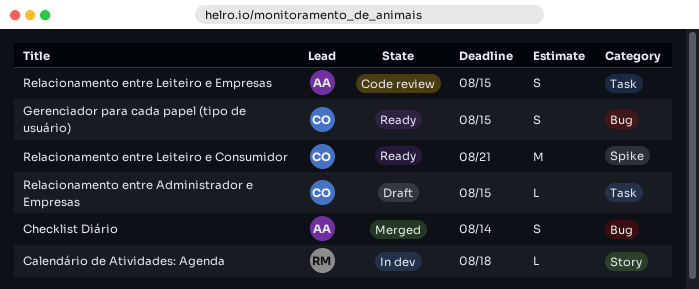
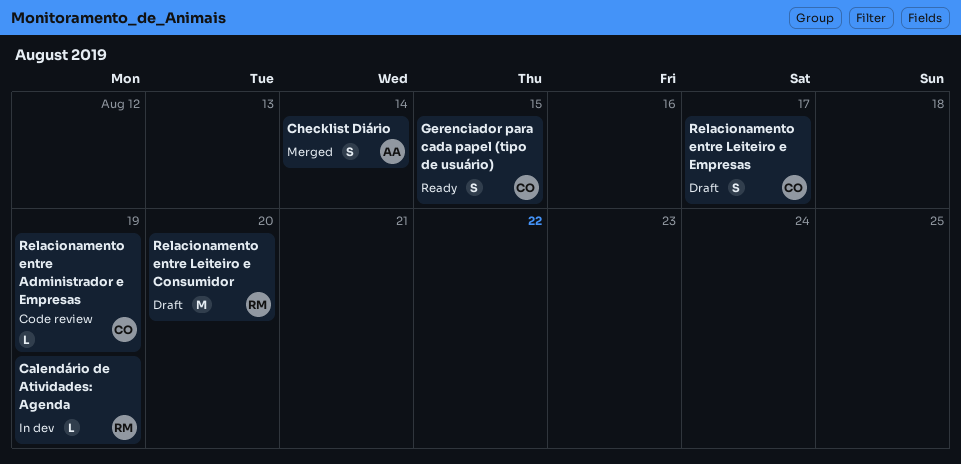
Calendário de Atividades: Agenda, due: Aug 18 -> Aug 19
Relacionamento entre Administrador e Empresas, status: Draft -> Code review
Relacionamento entre Administrador e Empresas, due: Aug 15 -> Aug 19
Relacionamento entre Leiteiro e Consumidor, status: Ready -> Draft
Relacionamento entre Leiteiro e Consumidor, owner: CO -> RM
Relacionamento entre Leiteiro e Consumidor, due: Aug 21 -> Aug 20
Relacionamento entre Leiteiro e Empresas, status: Code review -> Draft
Relacionamento entre Leiteiro e Empresas, owner: AA -> CO
Relacionamento entre Leiteiro e Empresas, due: Aug 15 -> Aug 17

